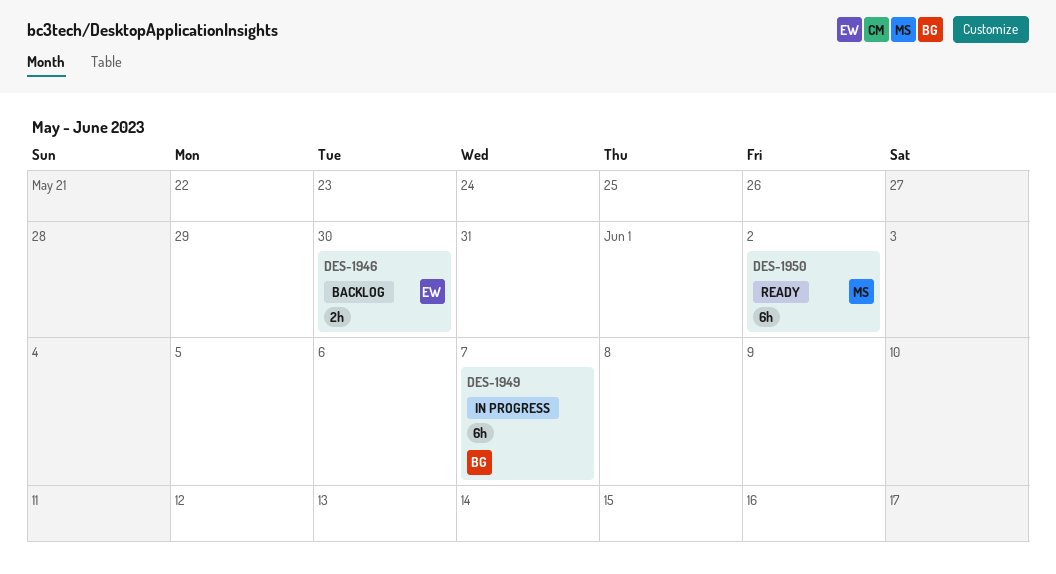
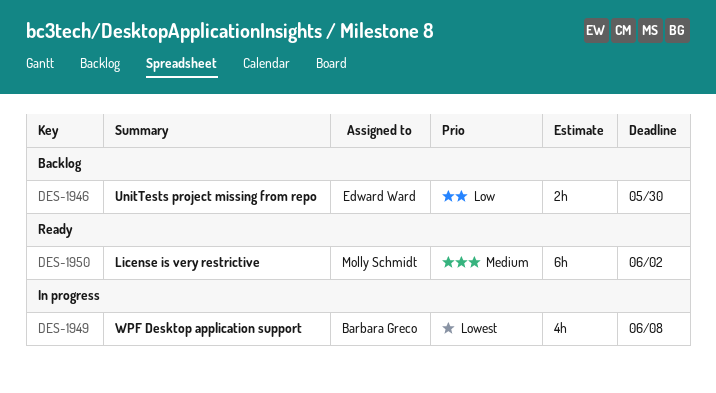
DES-1949, estimate: 6h -> 4h
DES-1949, due: Jun 7 -> Jun 8

